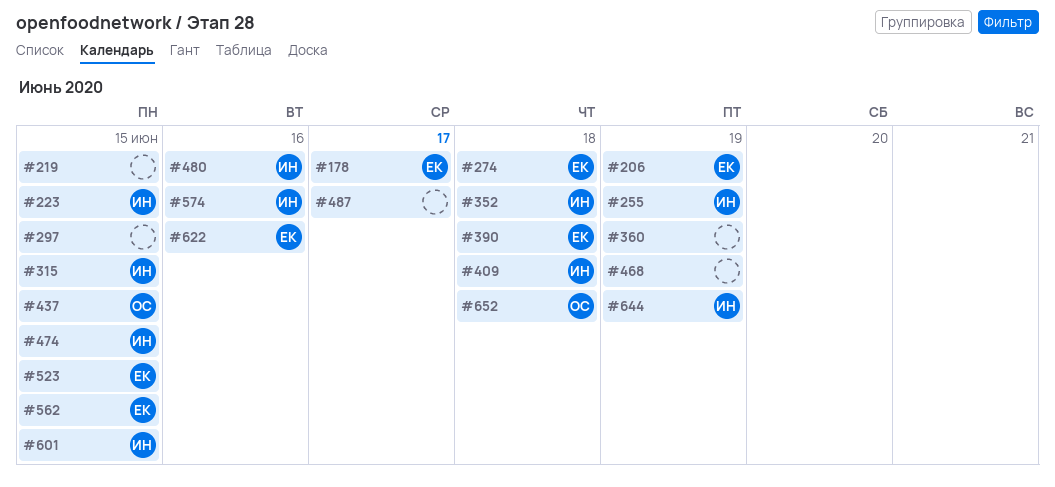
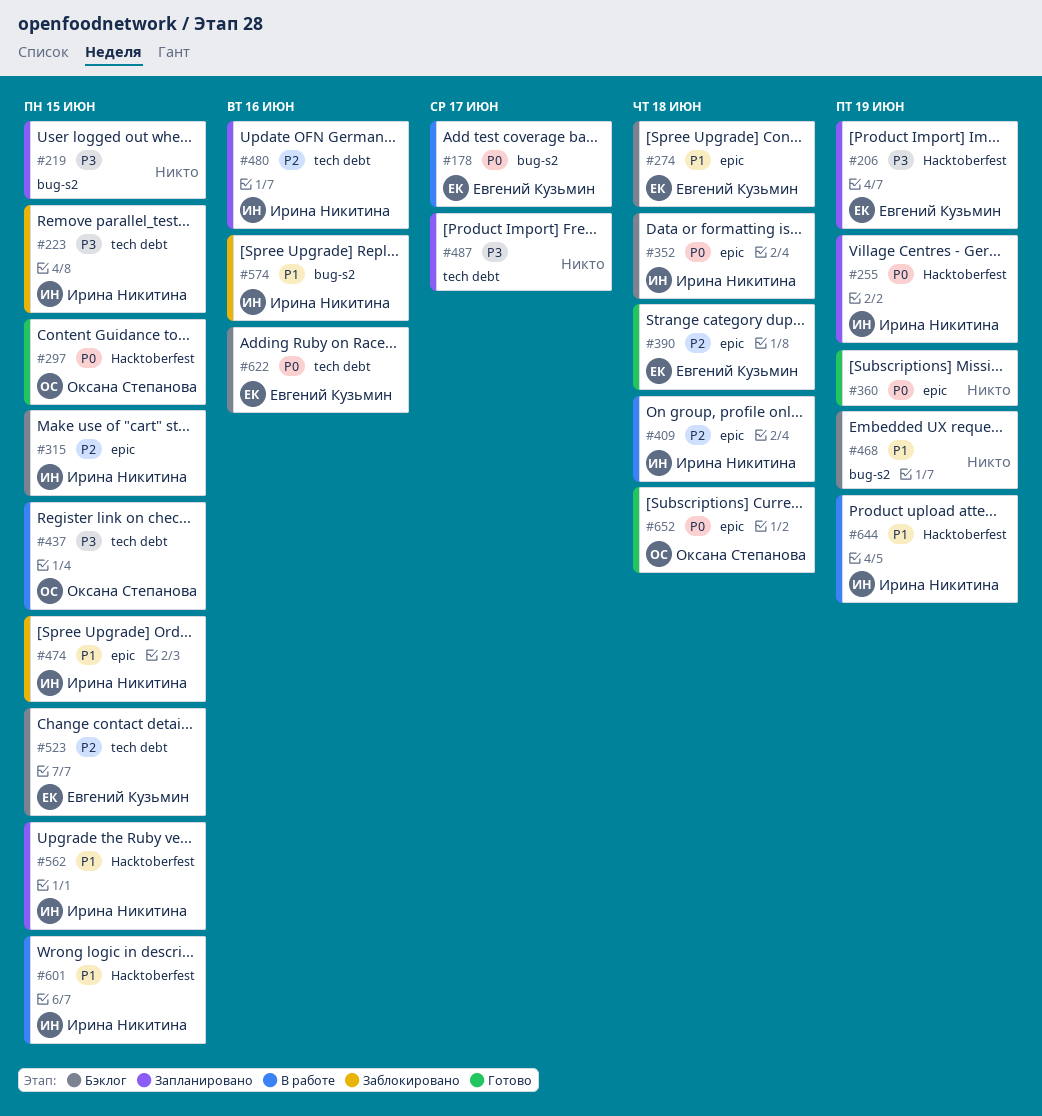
#297, owner: none -> Оксана Степанова
#562, owner: Евгений Кузьмин -> Ирина Никитина

